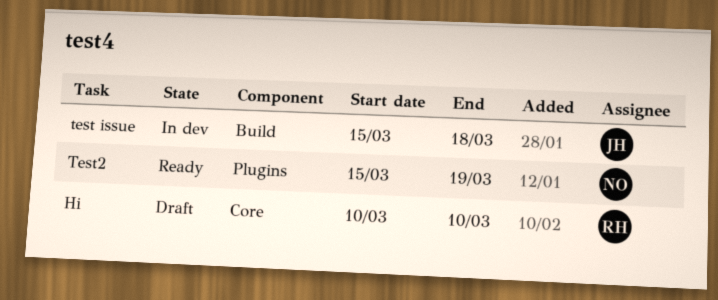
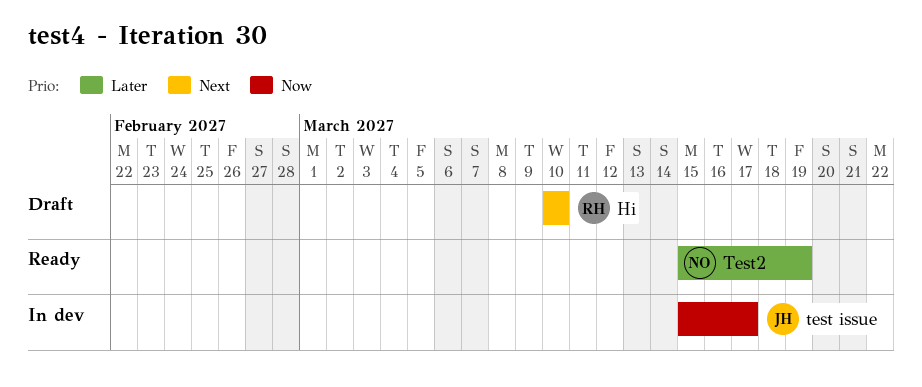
test issue, due: Mar 18 -> Mar 17

